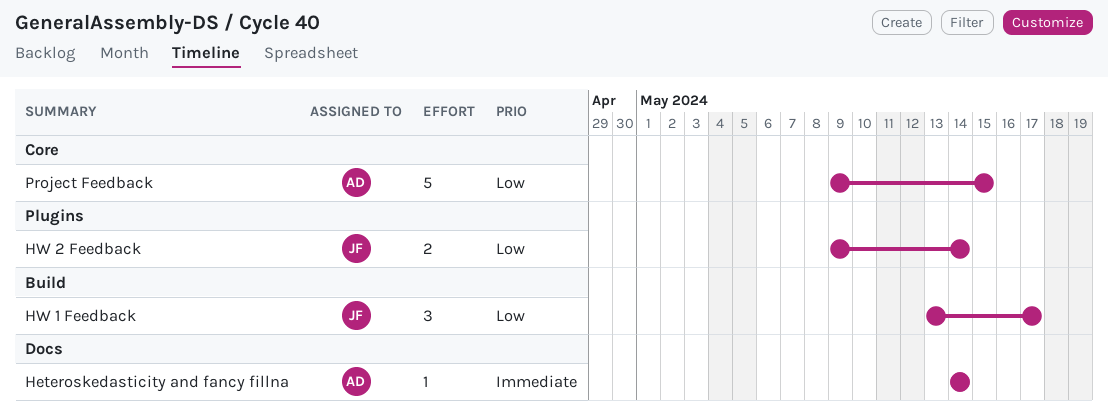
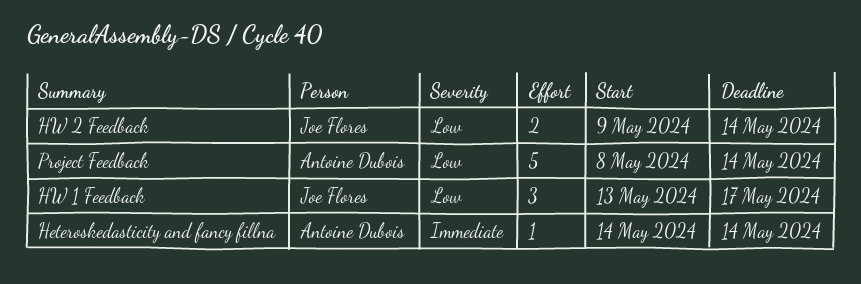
Project Feedback, start: May 9 -> May 8
Project Feedback, due: May 15 -> May 14

